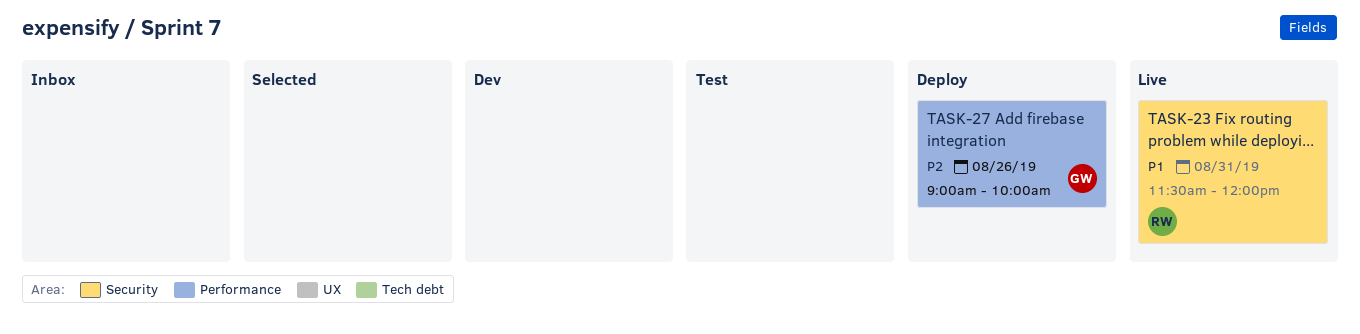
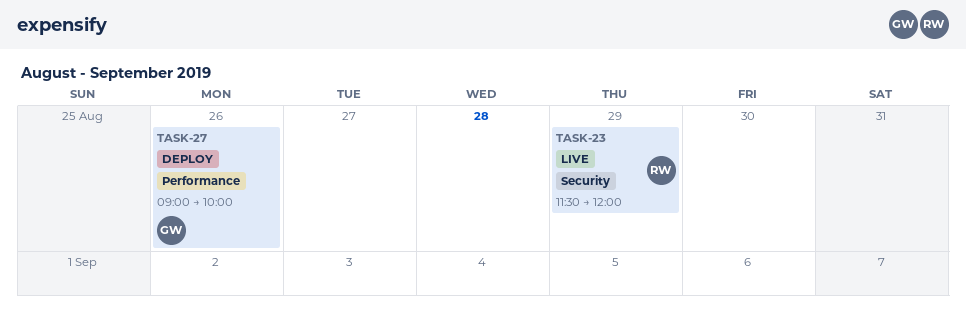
TASK-23, day: Aug 31 -> Aug 29

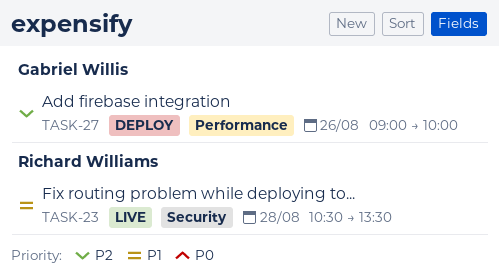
TASK-23, day: Aug 29 -> Aug 28
TASK-23, begins: 11:30 -> 10:30
TASK-23, ends: 12:00 -> 13:30

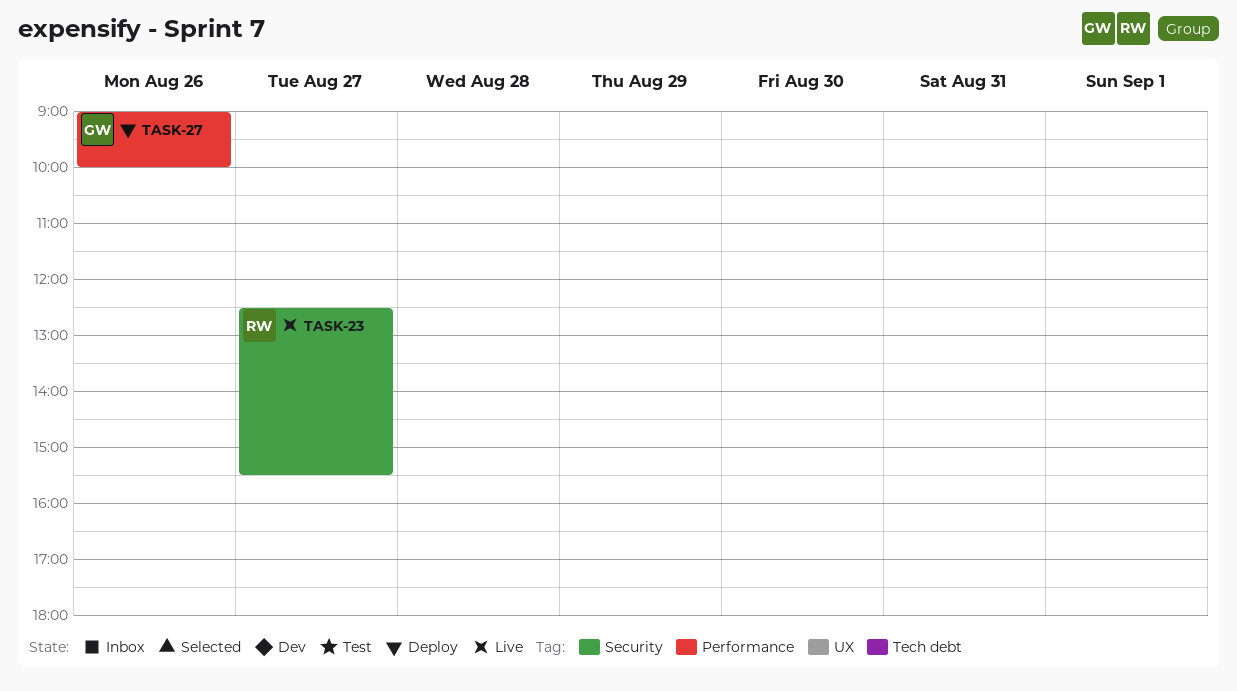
TASK-23, day: Aug 28 -> Aug 27
TASK-23, begins: 10:30 -> 12:30
TASK-23, ends: 13:30 -> 15:30

